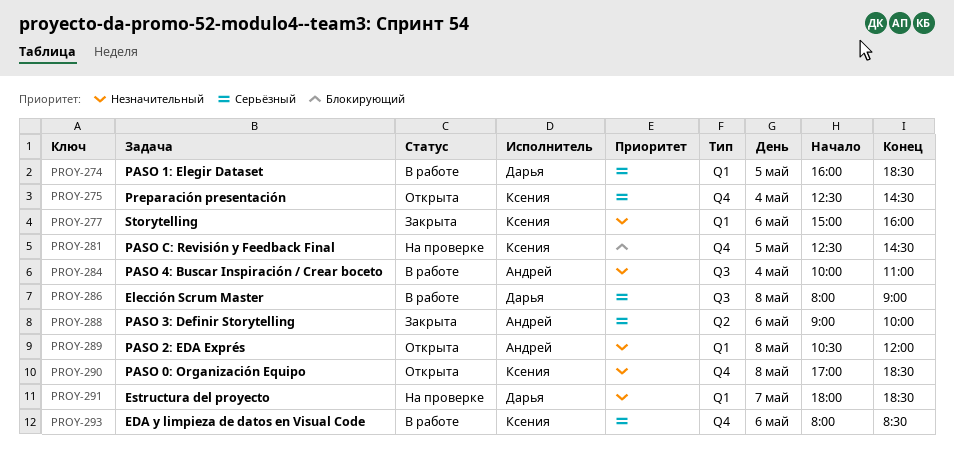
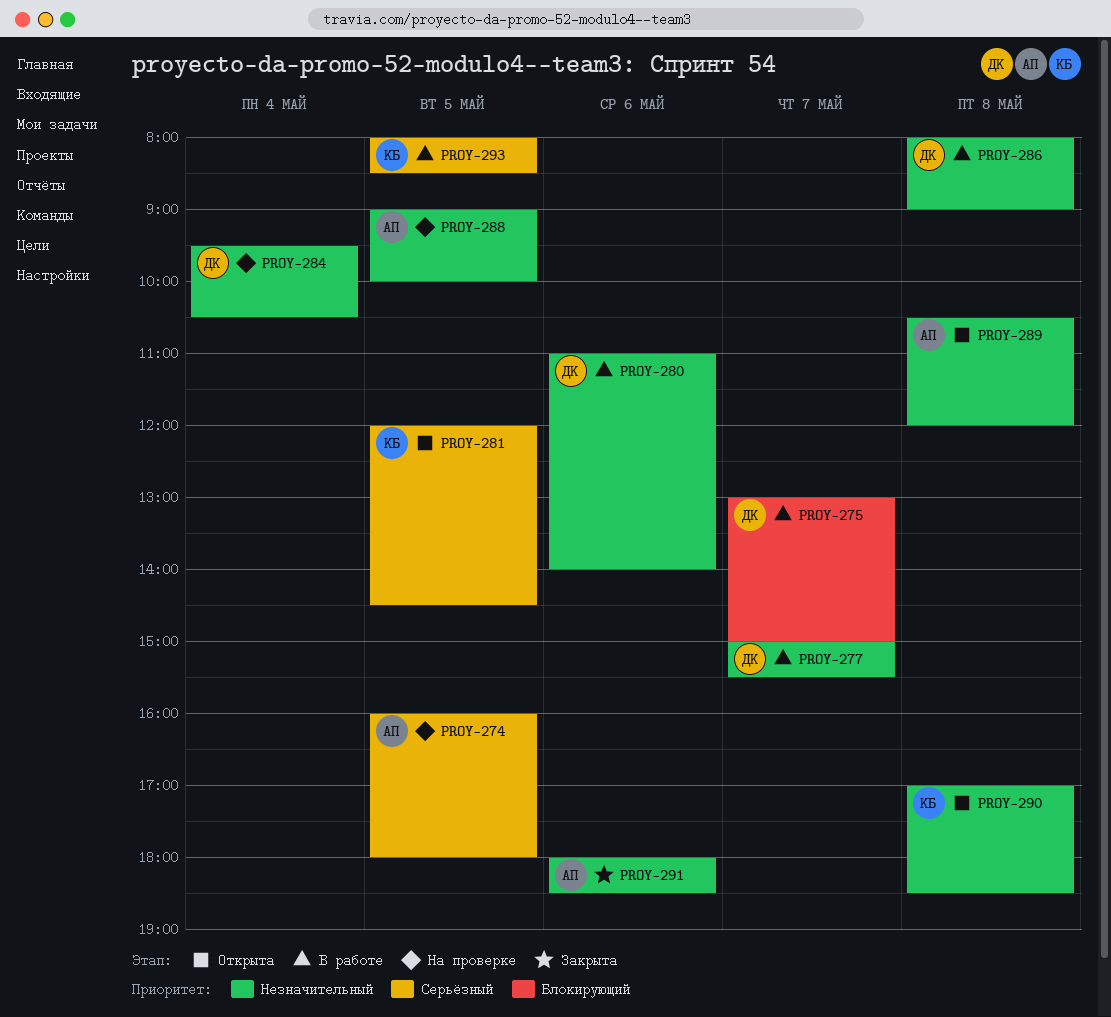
PROY-274, status: В работе -> На проверке
PROY-274, owner: Дарья -> Андрей
PROY-274, ends: 18:30 -> 18:00
PROY-275, status: Открыта -> В работе
PROY-275, owner: Ксения -> Дарья
PROY-275, priority: Серьёзный -> Блокирующий
PROY-275, day: May 4 -> May 7
PROY-275, begins: 12:30 -> 13:00
PROY-275, ends: 14:30 -> 15:00
PROY-277, status: Закрыта -> В работе
PROY-277, owner: Ксения -> Дарья
PROY-277, day: May 6 -> May 7
PROY-277, ends: 16:00 -> 15:30
PROY-280: none -> present
PROY-281, status: На проверке -> Открыта
PROY-281, priority: Блокирующий -> Серьёзный
PROY-281, begins: 12:30 -> 12:00
PROY-284, status: В работе -> На проверке
PROY-284, owner: Андрей -> Дарья
PROY-284, begins: 10:00 -> 09:30
PROY-284, ends: 11:00 -> 10:30
PROY-286, priority: Серьёзный -> Незначительный
PROY-288, status: Закрыта -> На проверке
PROY-288, priority: Серьёзный -> Незначительный
PROY-288, day: May 6 -> May 5
PROY-291, status: На проверке -> Закрыта
PROY-291, owner: Дарья -> Андрей
PROY-291, day: May 7 -> May 6
PROY-293, day: May 6 -> May 5

